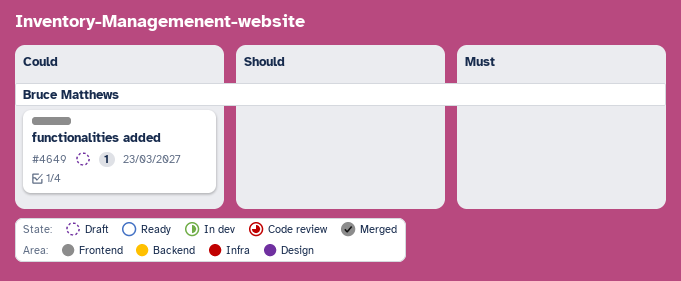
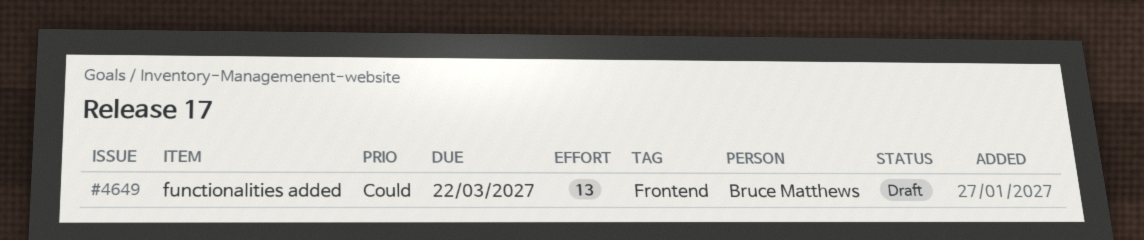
#4649, estimate: 1 -> 13
#4649, due: Mar 23 -> Mar 22

